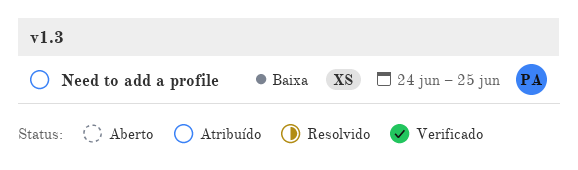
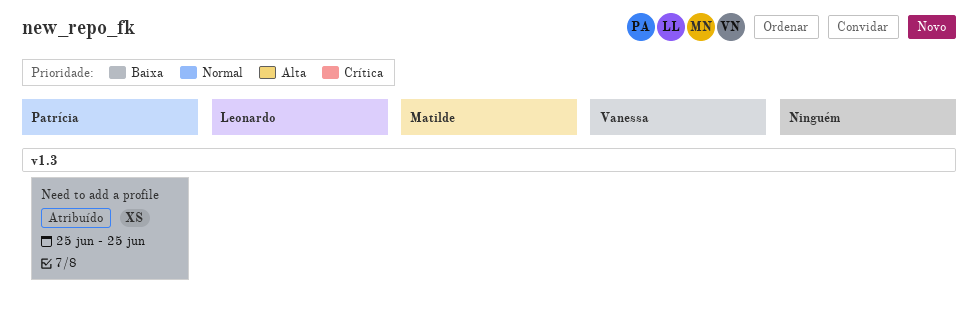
Need to add a profile, start: Jun 24 -> Jun 25

